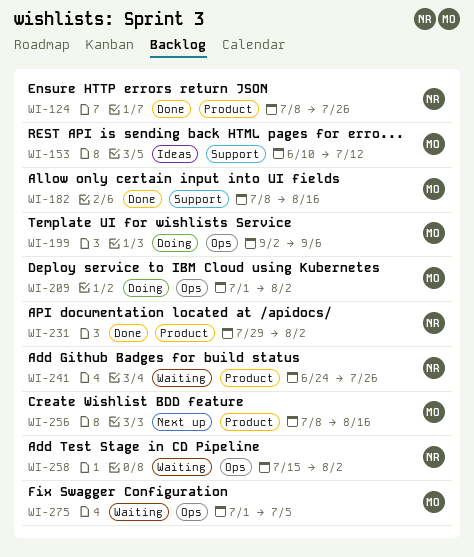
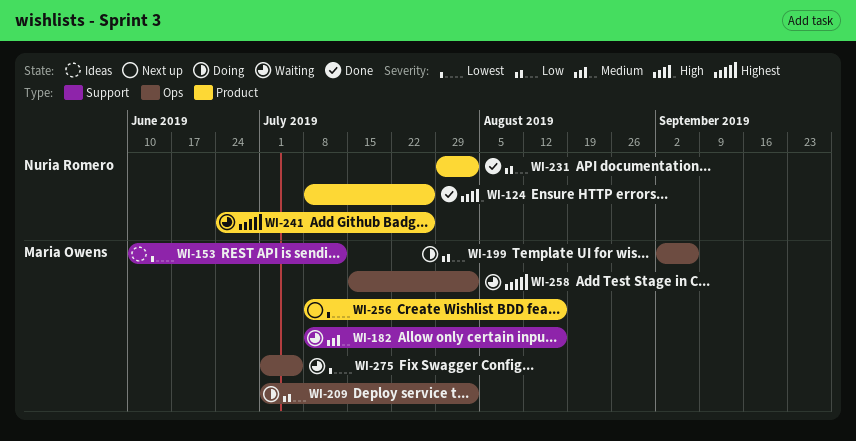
WI-182, status: Done -> Waiting
WI-258, owner: Nuria Romero -> Maria Owens

